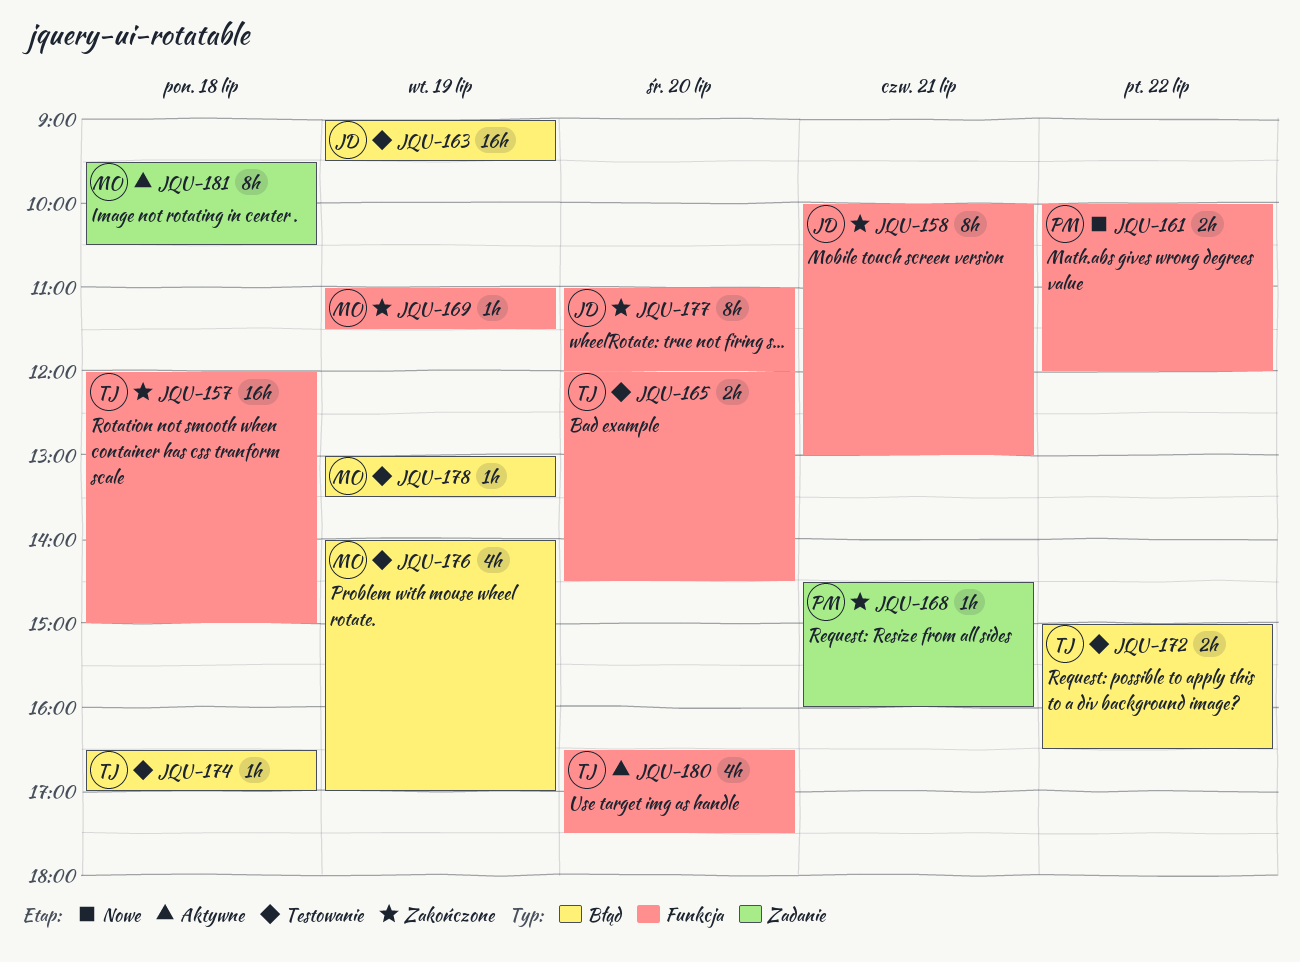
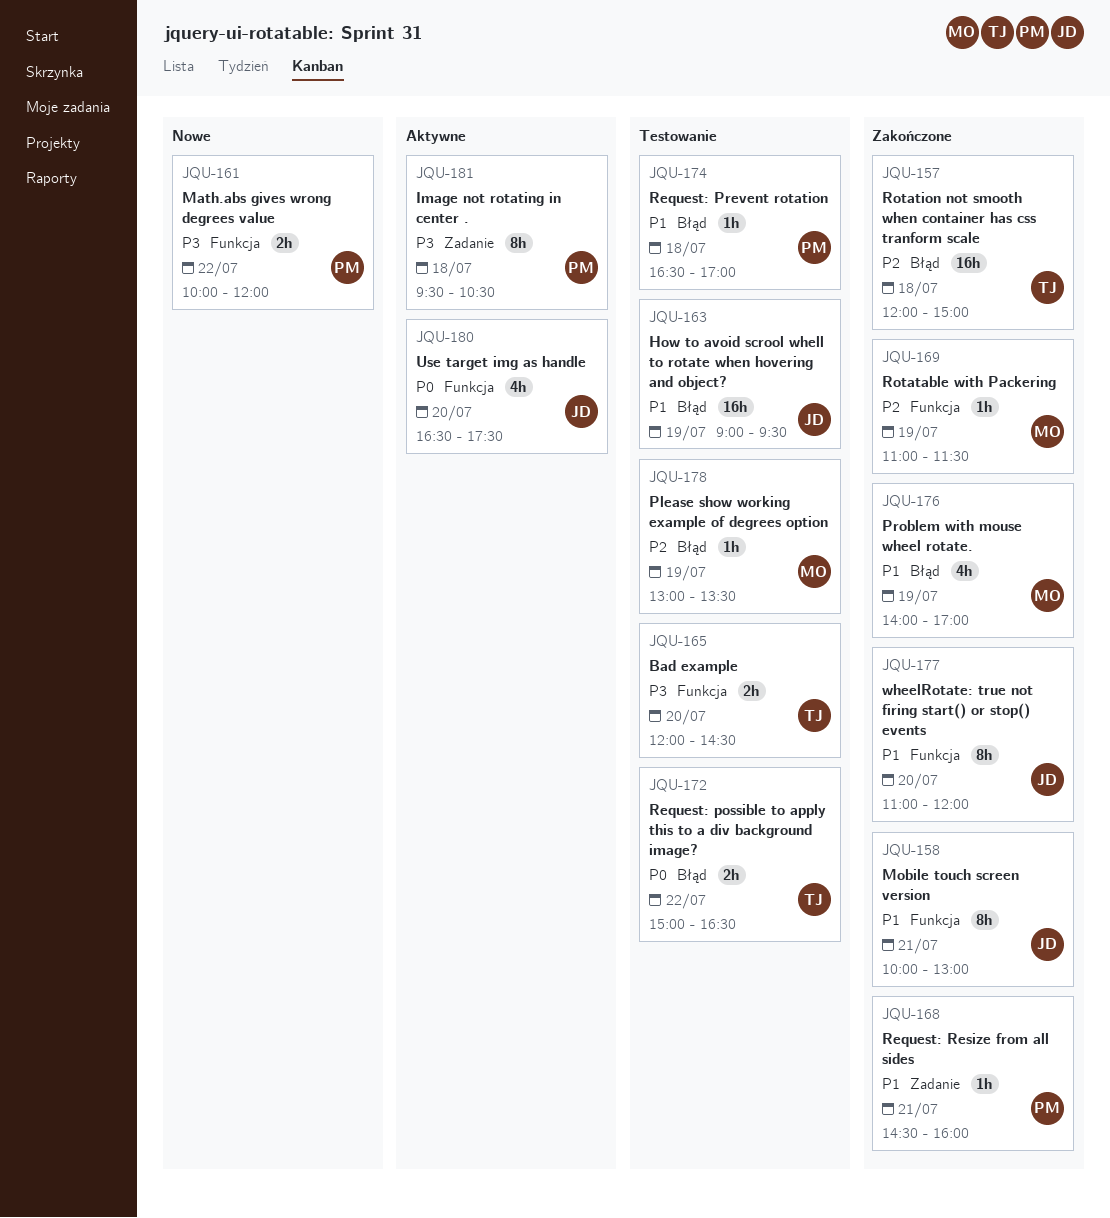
JQU-157, label: Funkcja -> Błąd
JQU-174, owner: TJ -> PM
JQU-176, status: Testowanie -> Zakończone
JQU-180, owner: TJ -> JD
JQU-181, owner: MO -> PM

